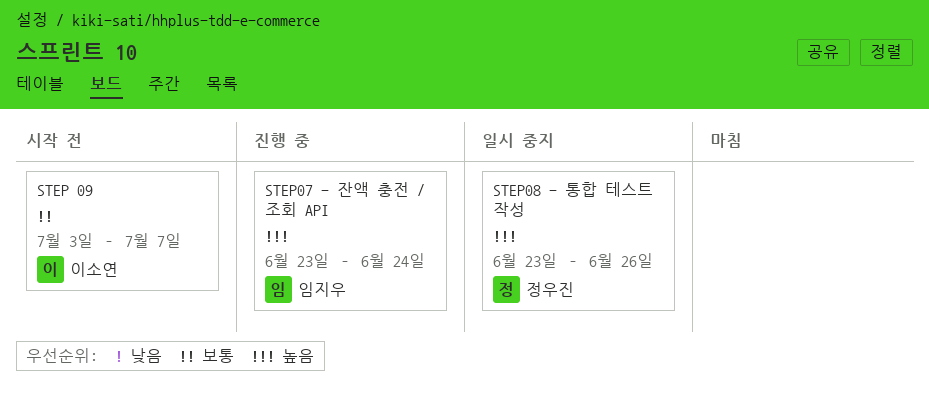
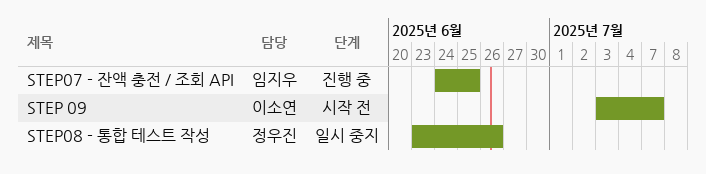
STEP07 - 잔액 충전 / 조회 API, start: Jun 23 -> Jun 24
STEP07 - 잔액 충전 / 조회 API, due: Jun 24 -> Jun 25

